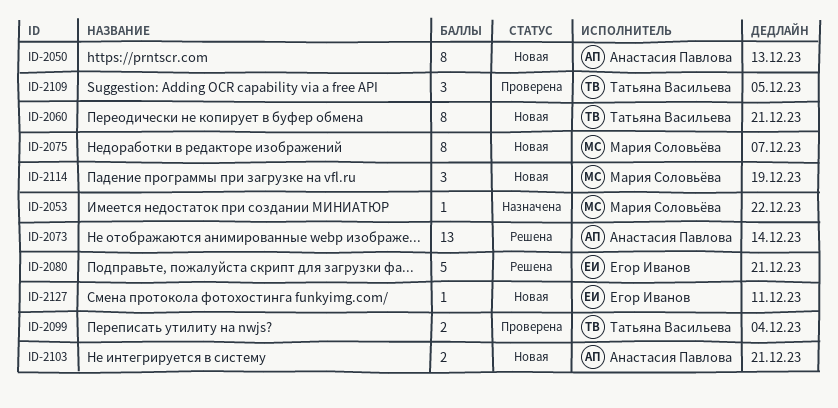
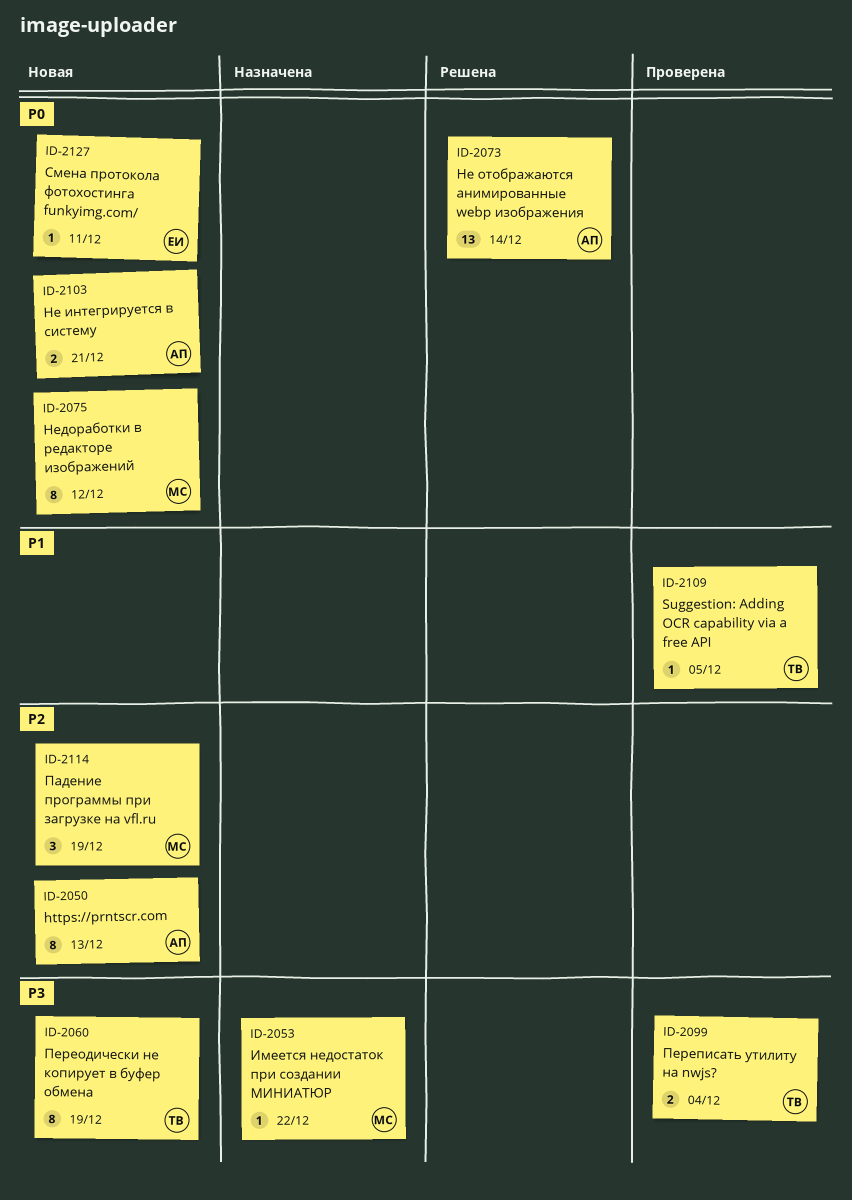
ID-2060, due: Dec 21 -> Dec 19
ID-2075, due: Dec 7 -> Dec 12
ID-2080: present -> none
ID-2109, estimate: 3 -> 1

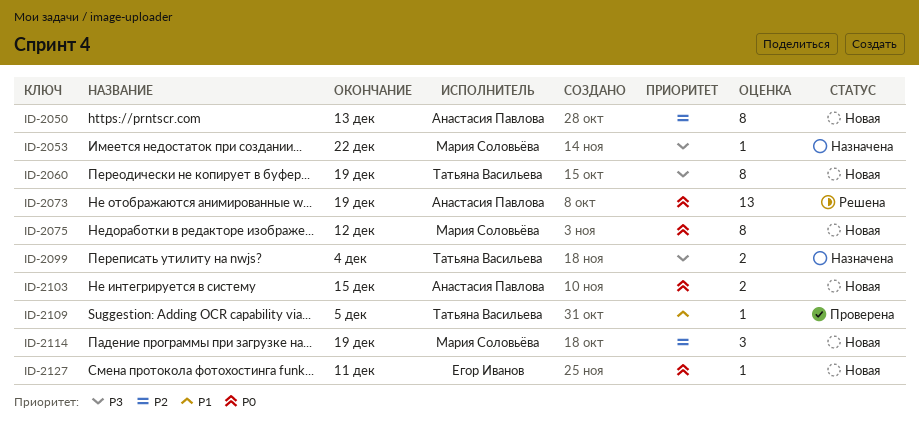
ID-2073, due: Dec 14 -> Dec 19
ID-2099, status: Проверена -> Назначена
ID-2103, due: Dec 21 -> Dec 15

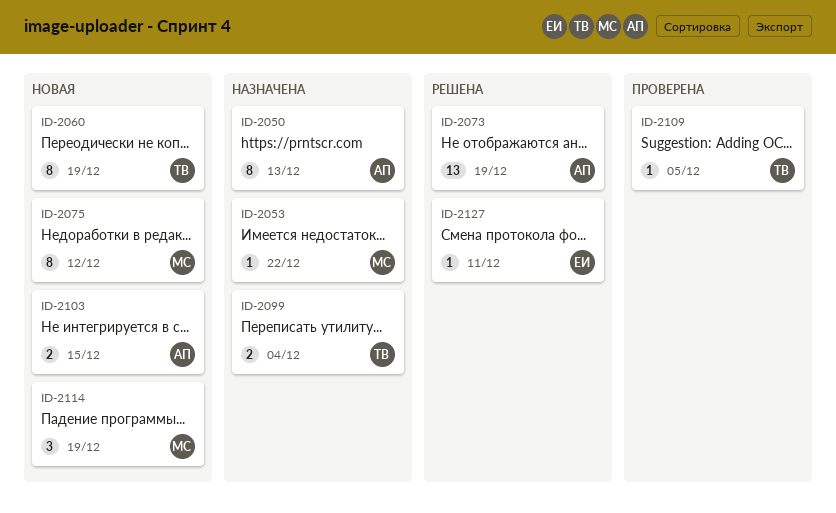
ID-2050, status: Новая -> Назначена
ID-2127, status: Новая -> Решена

